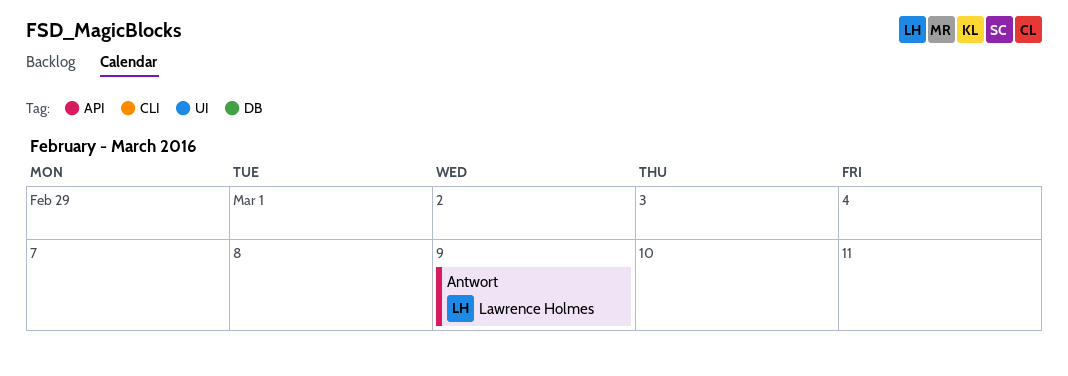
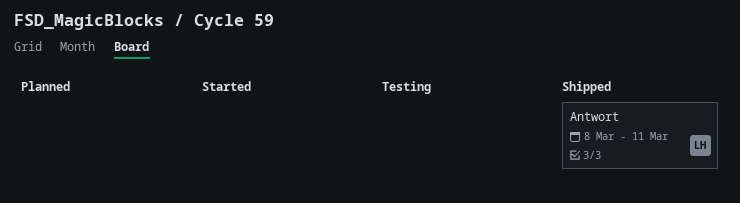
Antwort, due: Mar 9 -> Mar 11

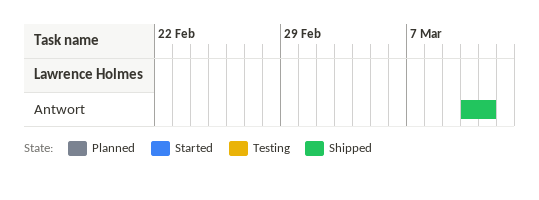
Antwort, start: Mar 8 -> Mar 10

